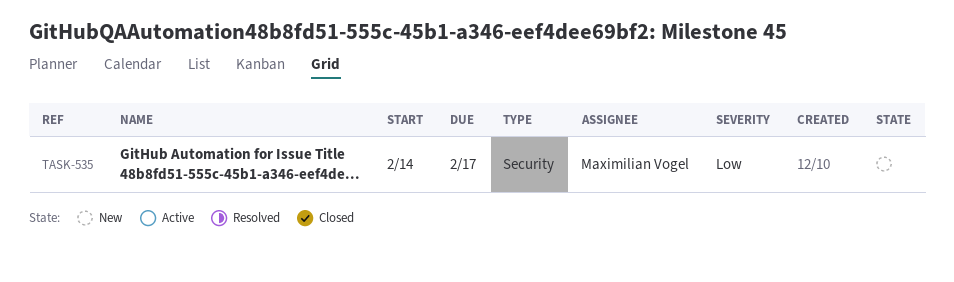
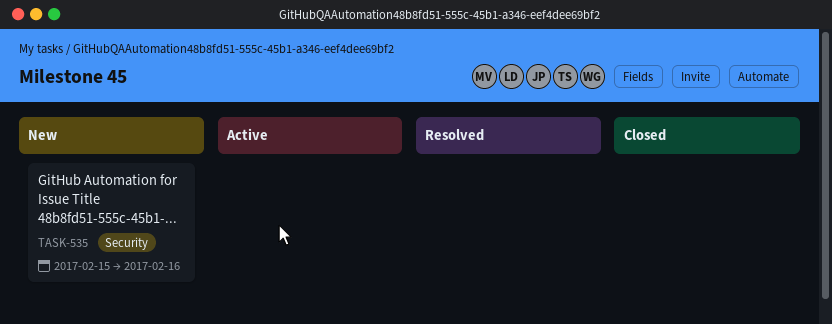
TASK-535, start: Feb 14 -> Feb 15
TASK-535, due: Feb 17 -> Feb 16

